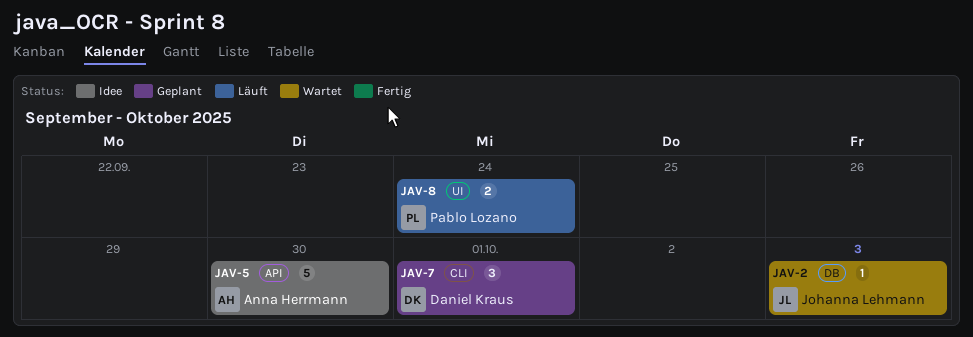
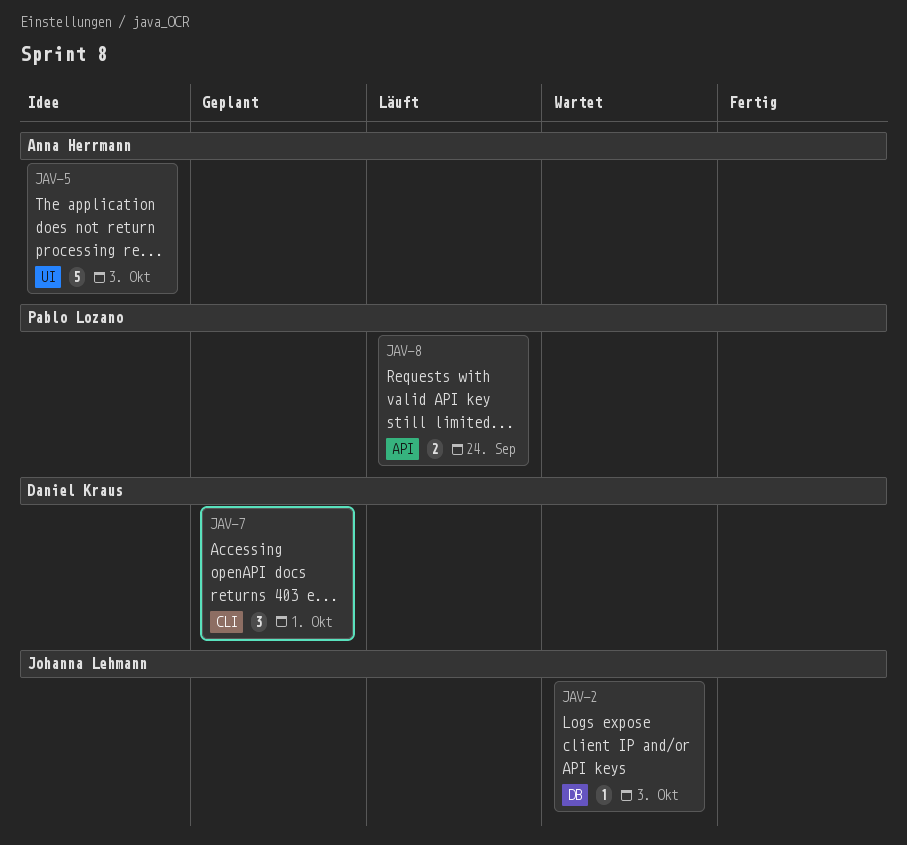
JAV-5, label: API -> UI
JAV-5, due: Sep 30 -> Oct 3
JAV-8, label: UI -> API

